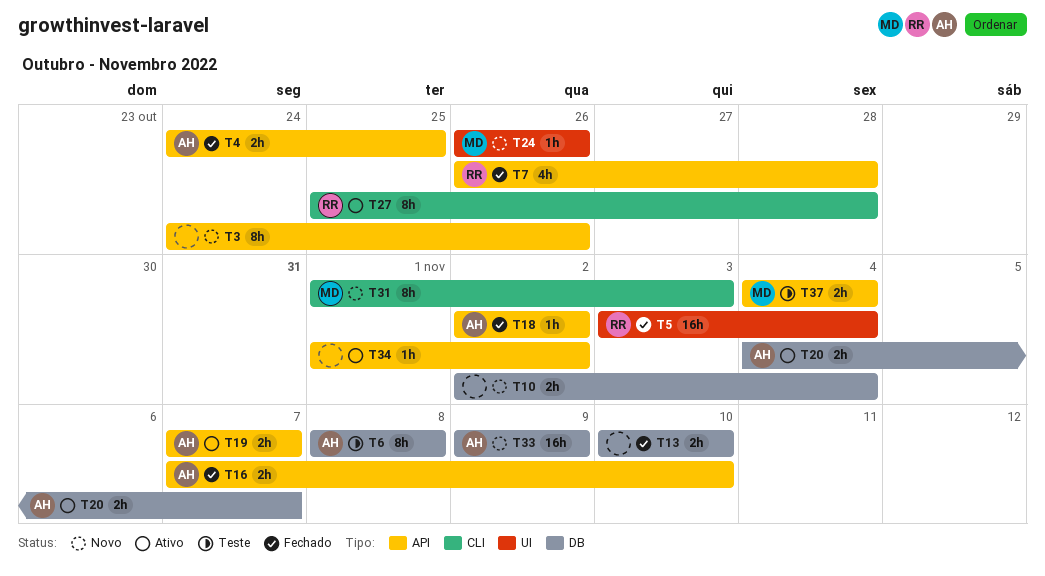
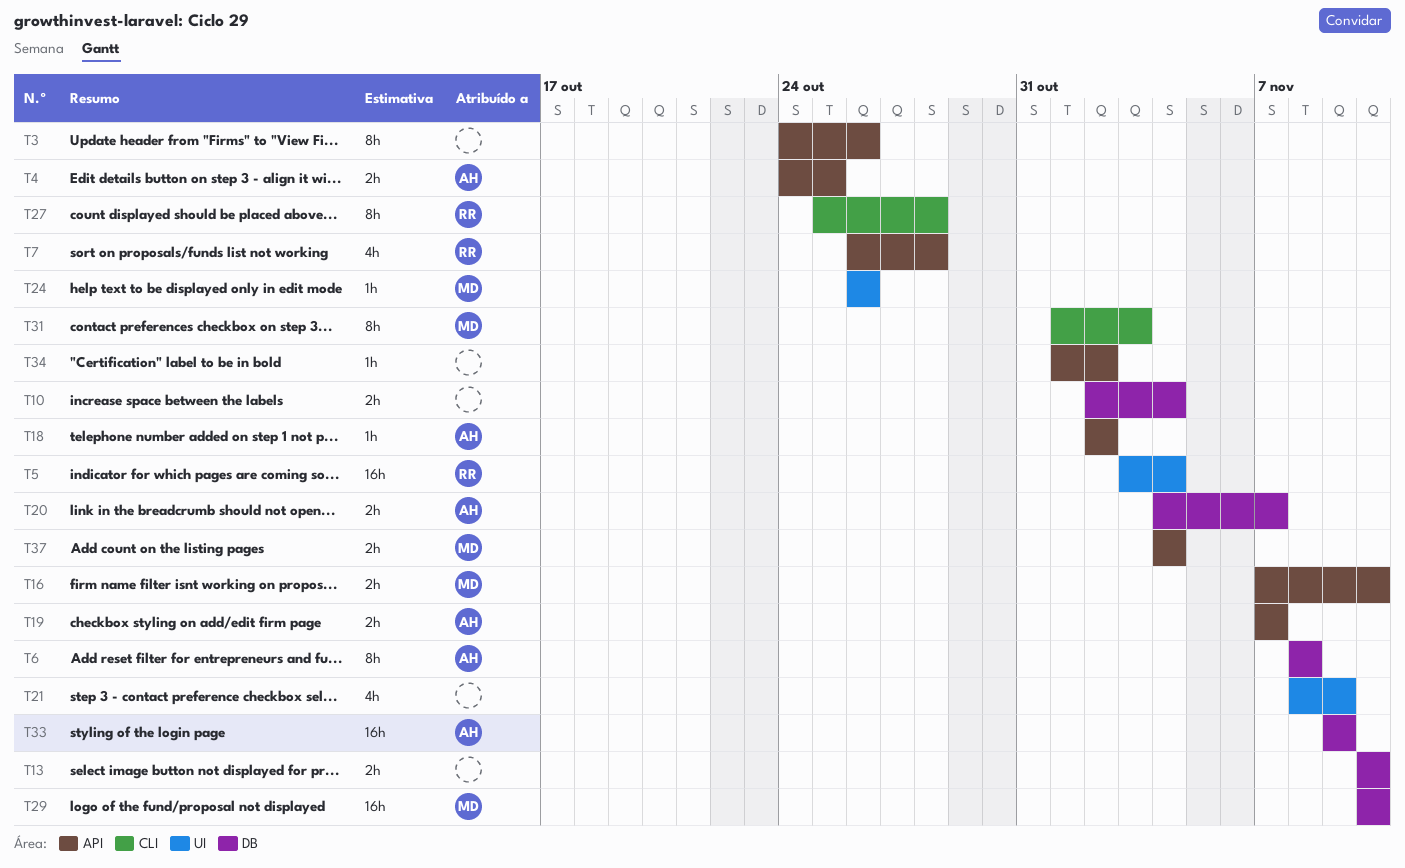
T16, owner: AH -> MD
T21: none -> present
T29: none -> present

